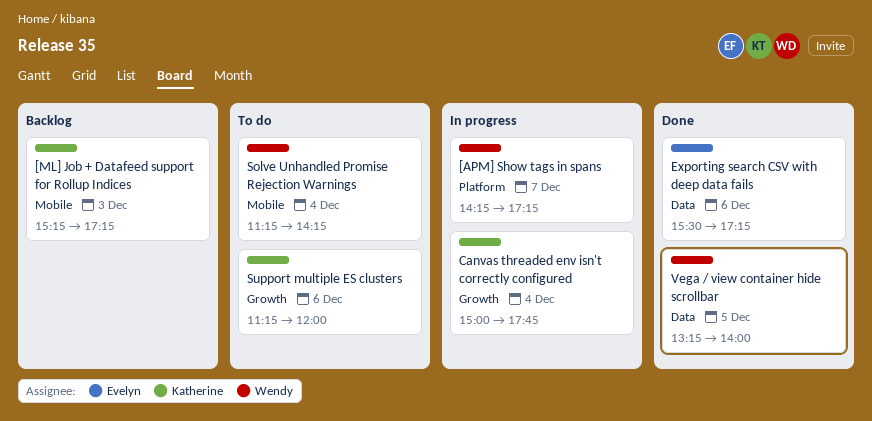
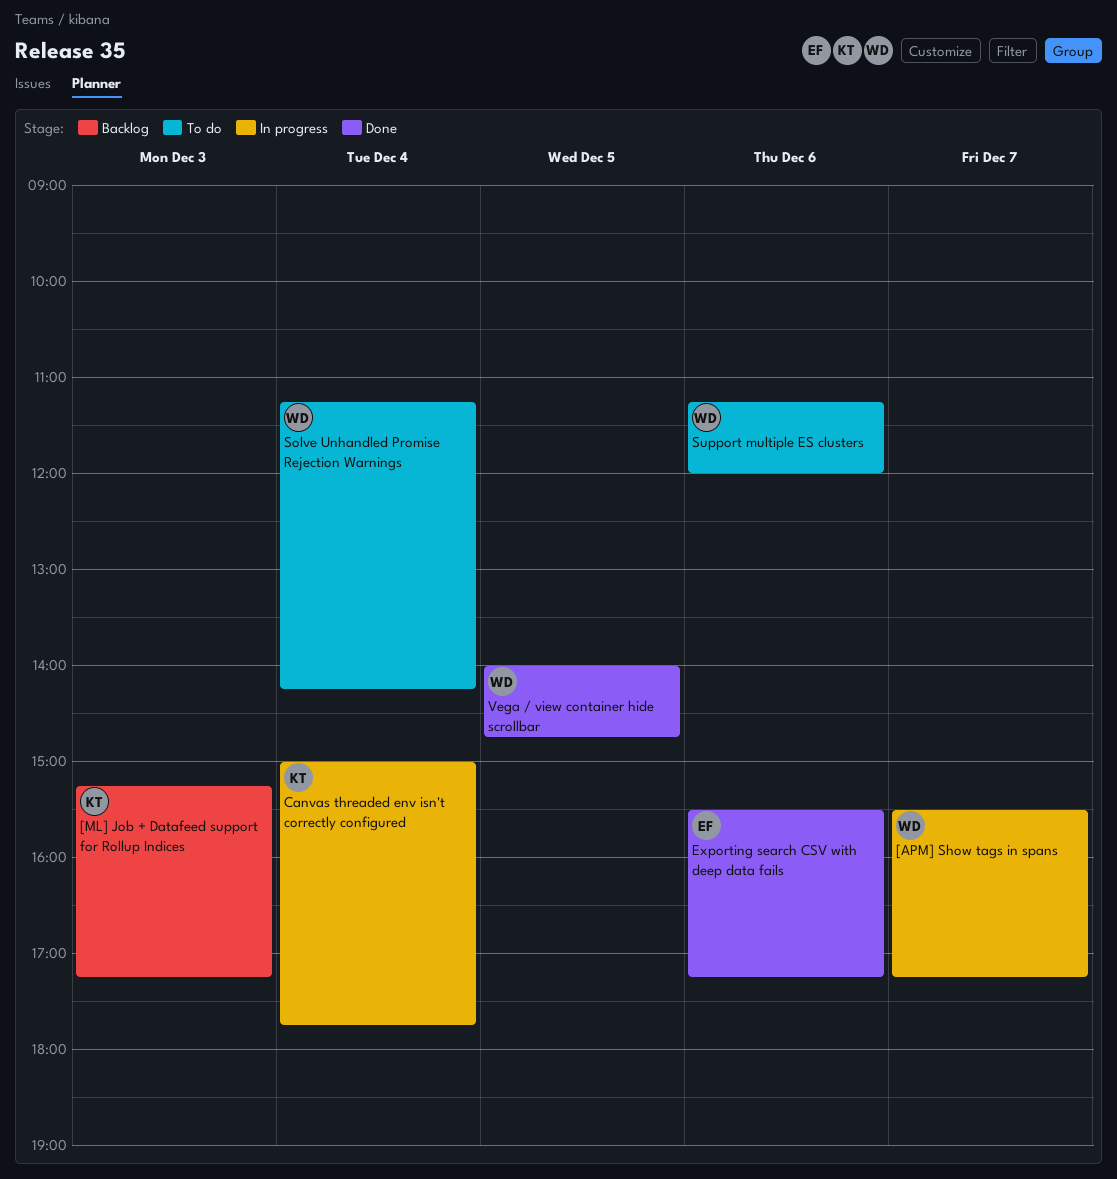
[APM] Show tags in spans, begins: 14:15 -> 15:30
Support multiple ES clusters, owner: Katherine -> Wendy
Vega / view container hide scrollbar, begins: 13:15 -> 14:00
Vega / view container hide scrollbar, ends: 14:00 -> 14:45

